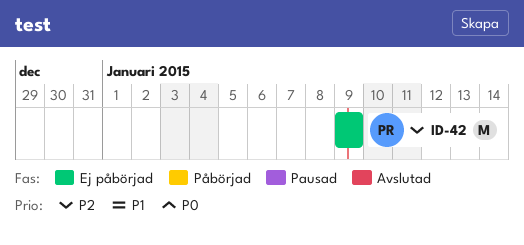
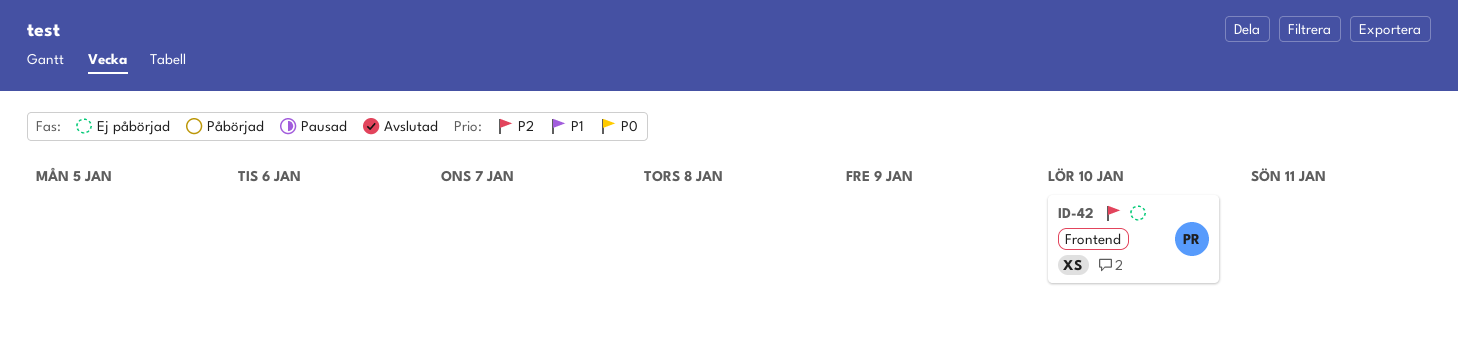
ID-42, estimate: M -> XS
ID-42, due: Jan 9 -> Jan 10

